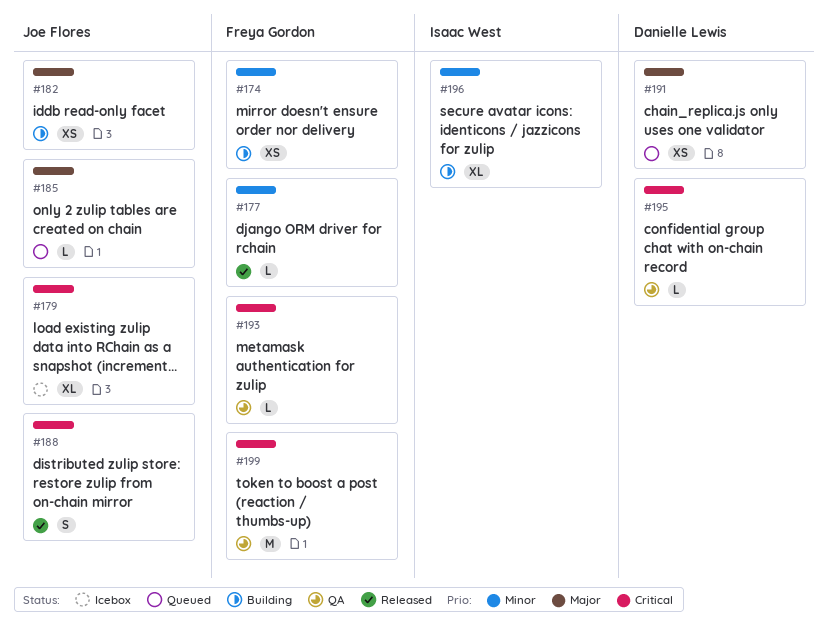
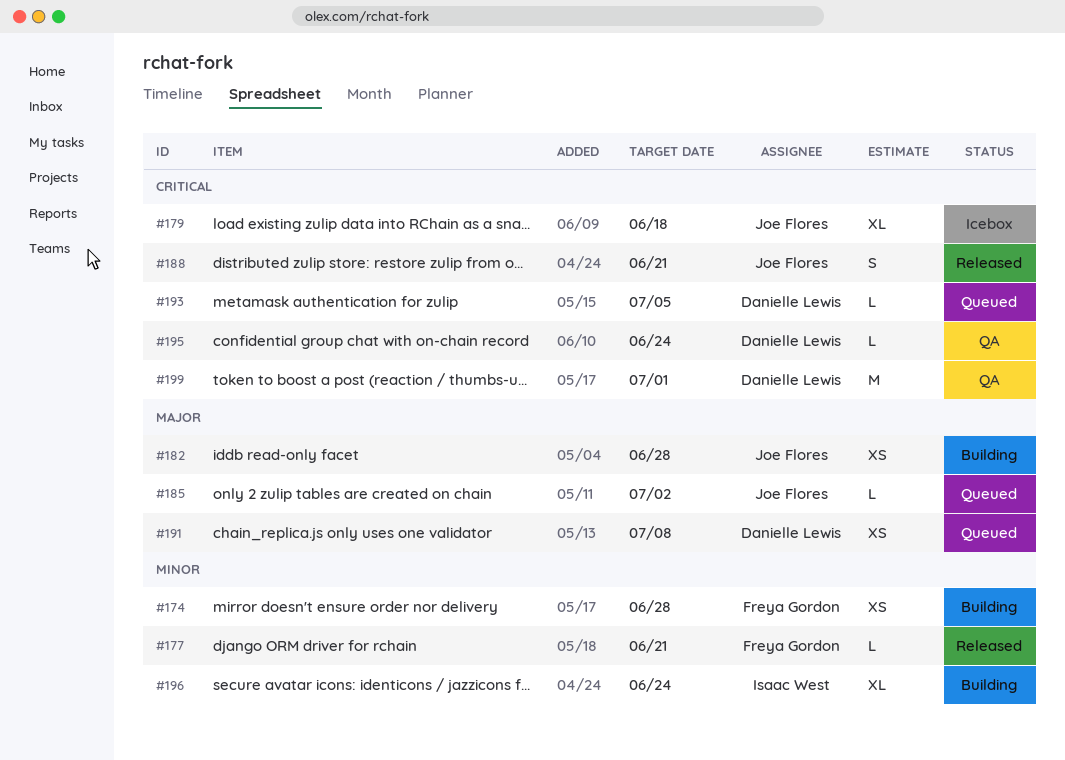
#193, status: QA -> Queued
#193, owner: Freya Gordon -> Danielle Lewis
#199, owner: Freya Gordon -> Danielle Lewis

